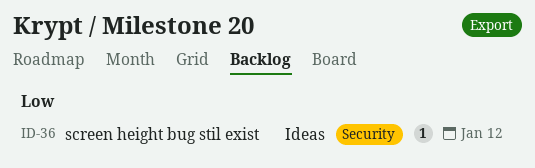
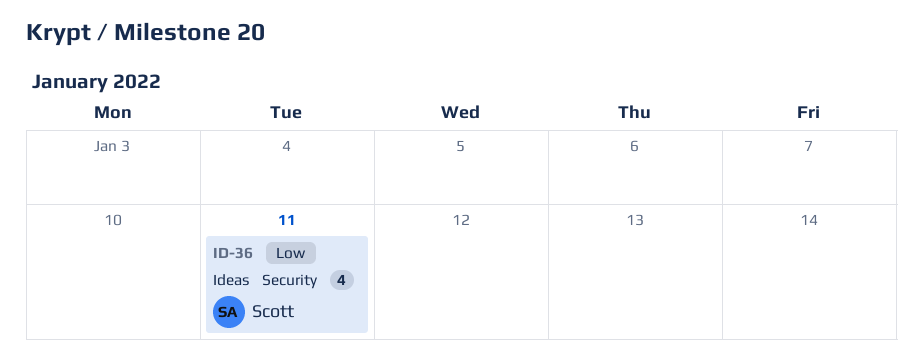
ID-36, estimate: 1 -> 4
ID-36, due: Jan 12 -> Jan 11

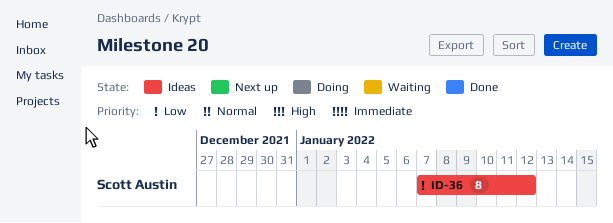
ID-36, estimate: 4 -> 8
ID-36, due: Jan 11 -> Jan 12

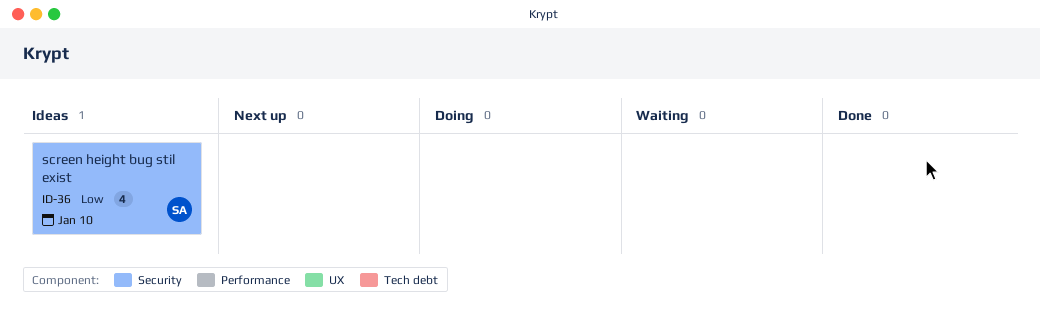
ID-36, estimate: 8 -> 4
ID-36, due: Jan 12 -> Jan 10

